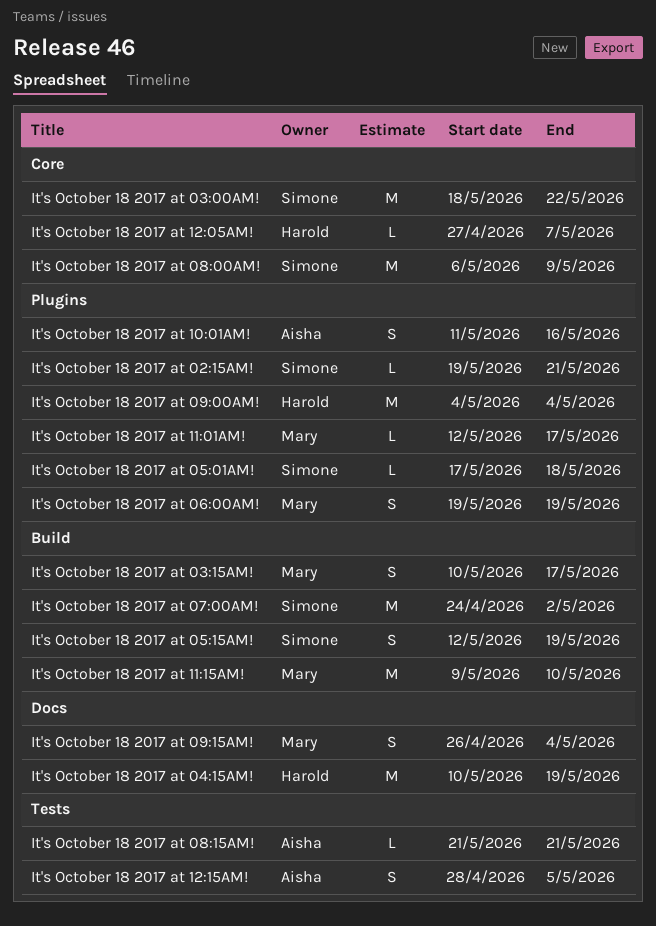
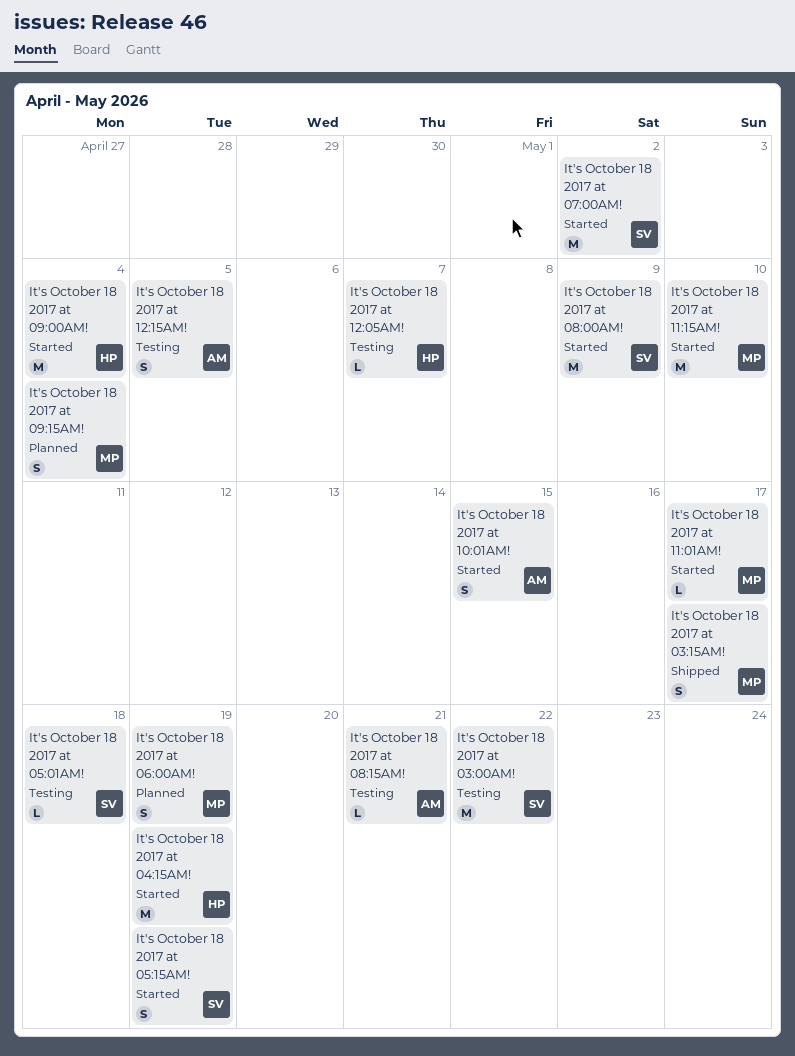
It's October 18 2017 at 02:15AM!: present -> none
It's October 18 2017 at 10:01AM!, due: May 16 -> May 15

